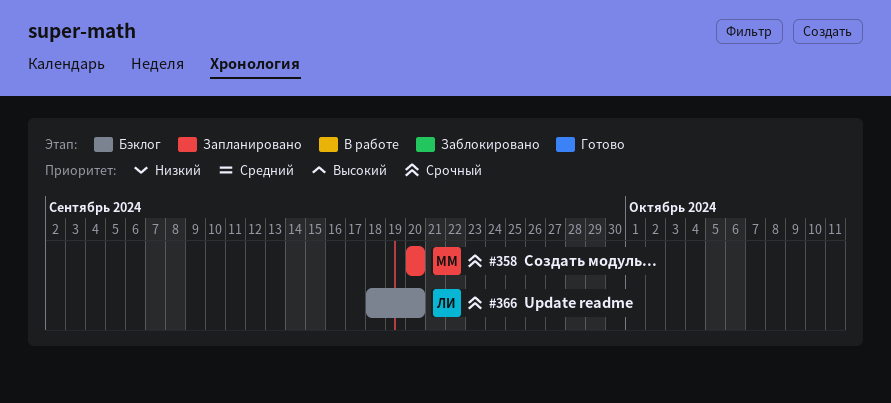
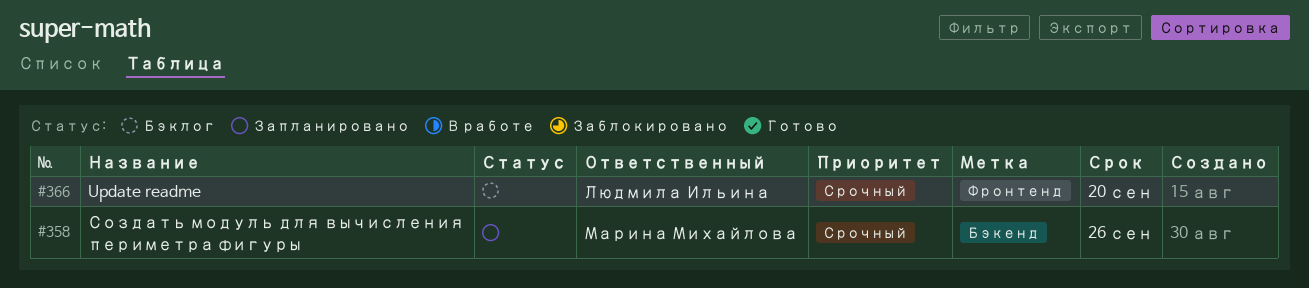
#358, due: Sep 20 -> Sep 26

